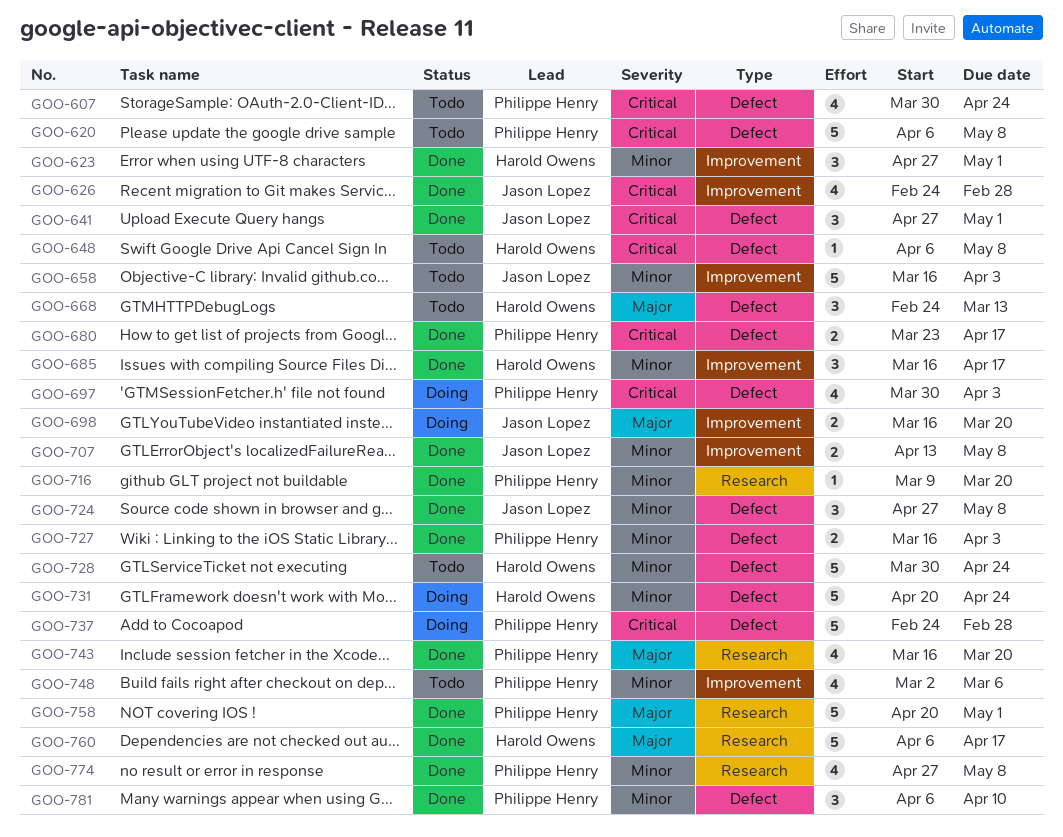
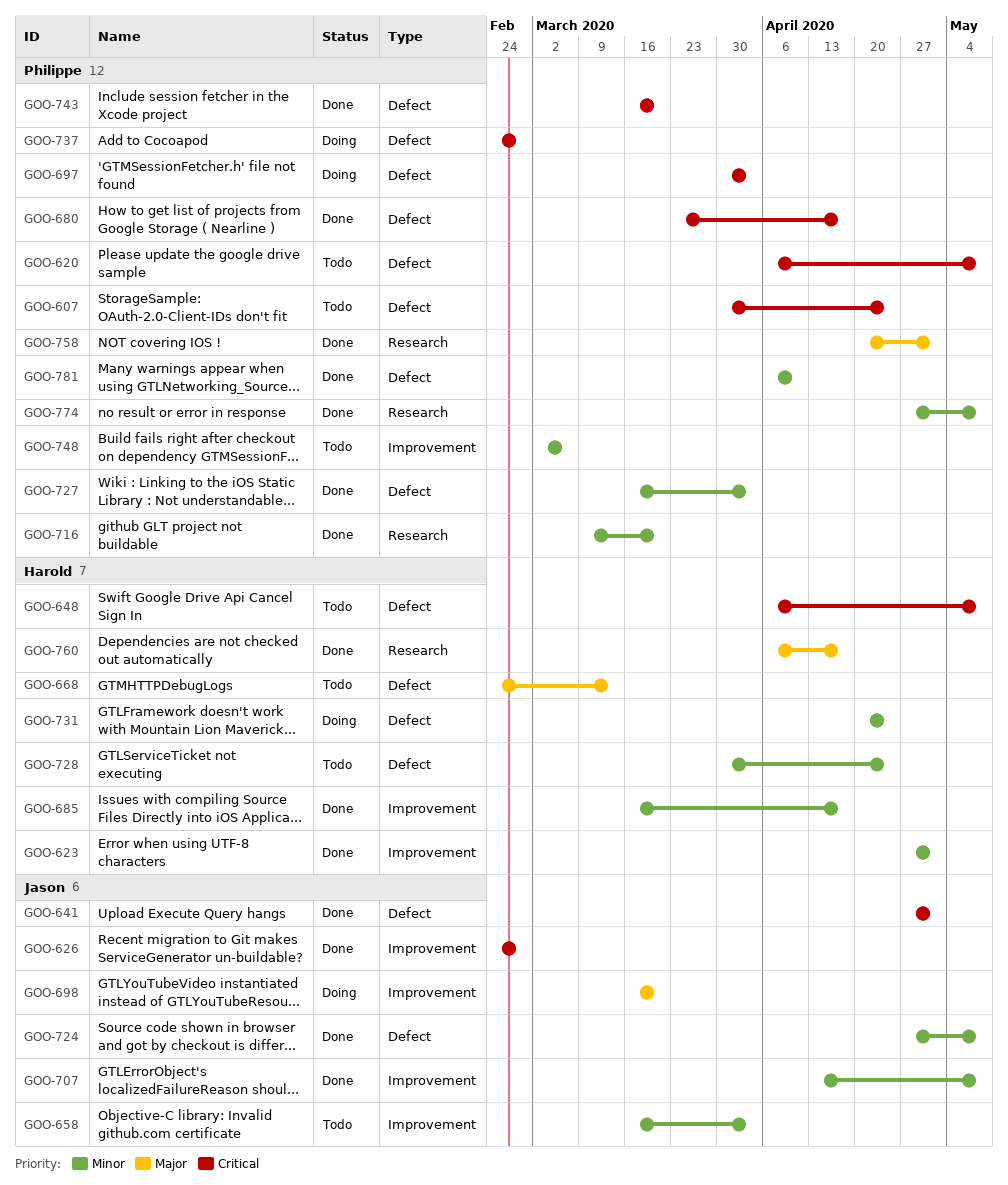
GOO-743, priority: Major -> Critical
GOO-743, label: Research -> Defect

